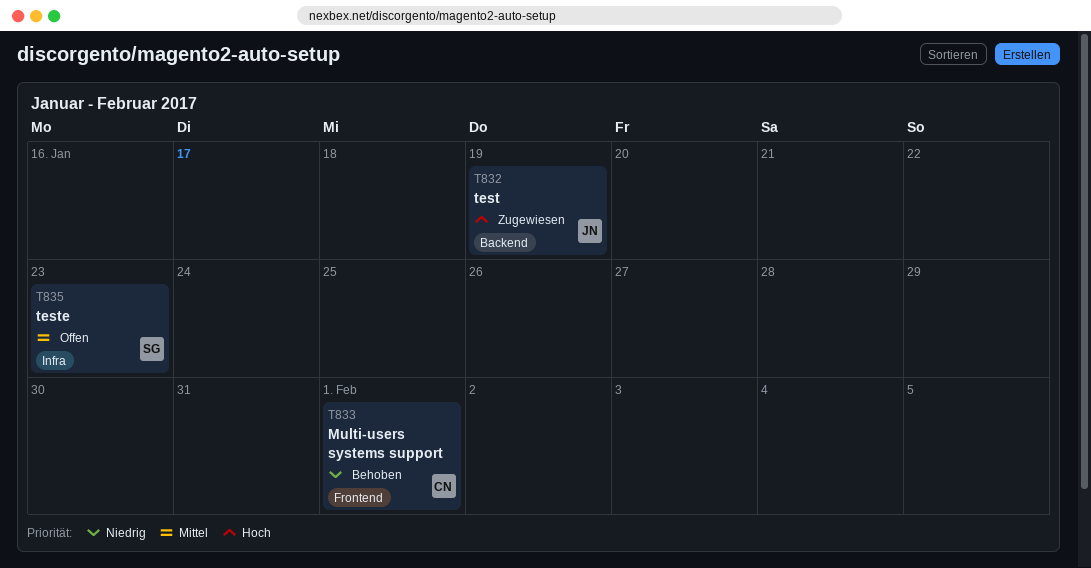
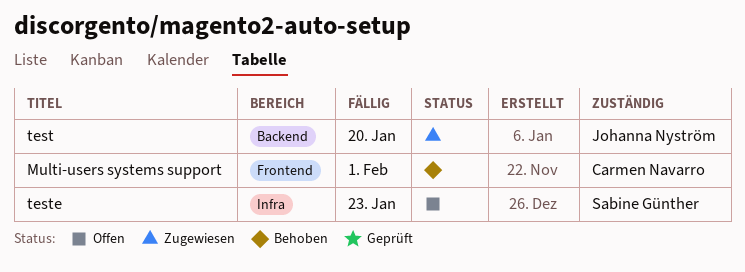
test, due: Jan 19 -> Jan 20

